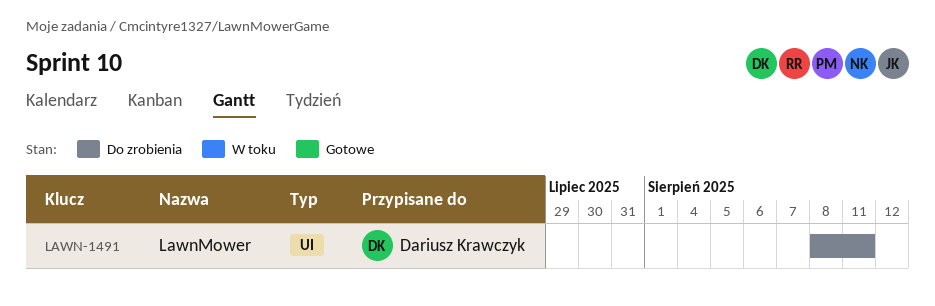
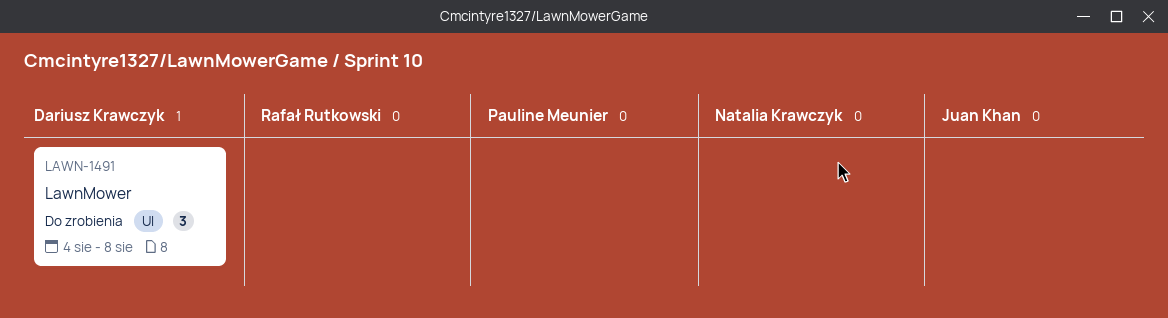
LAWN-1491, start: Aug 8 -> Aug 4
LAWN-1491, due: Aug 11 -> Aug 8

